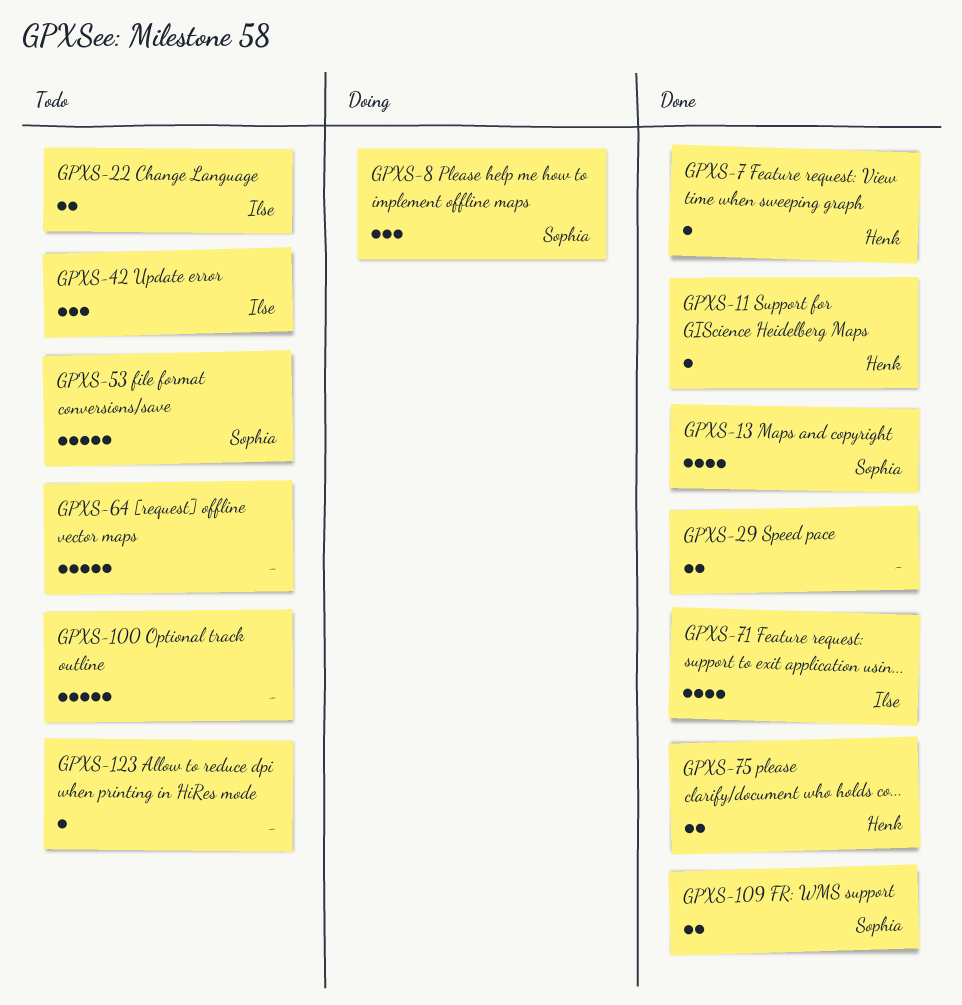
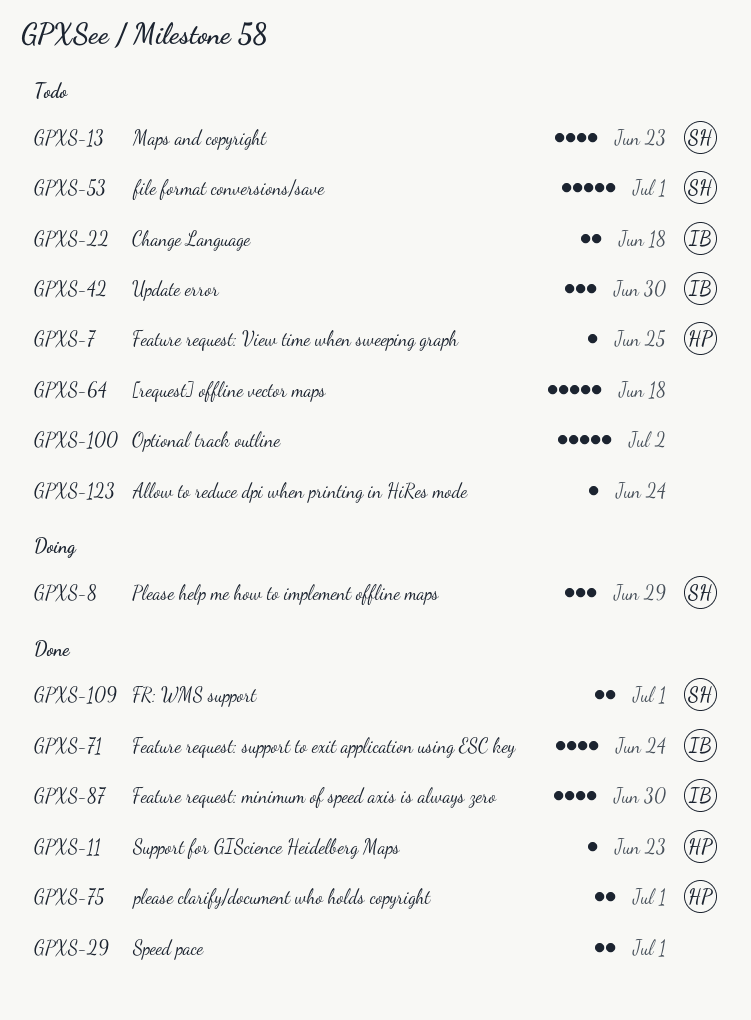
GPXS-7, status: Done -> Todo
GPXS-13, status: Done -> Todo
GPXS-87: none -> present

